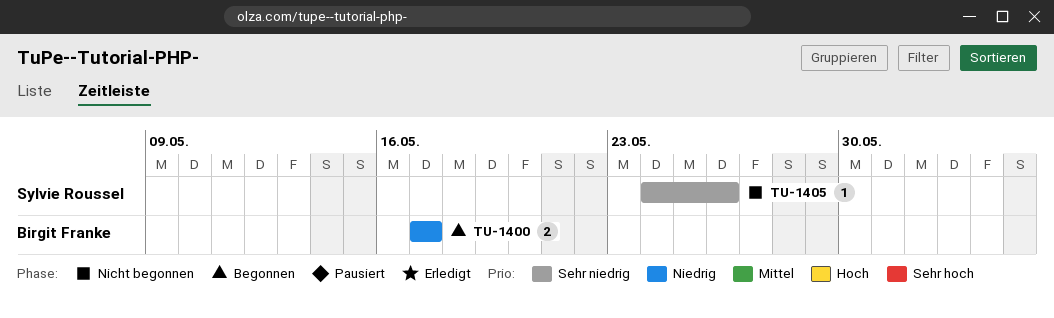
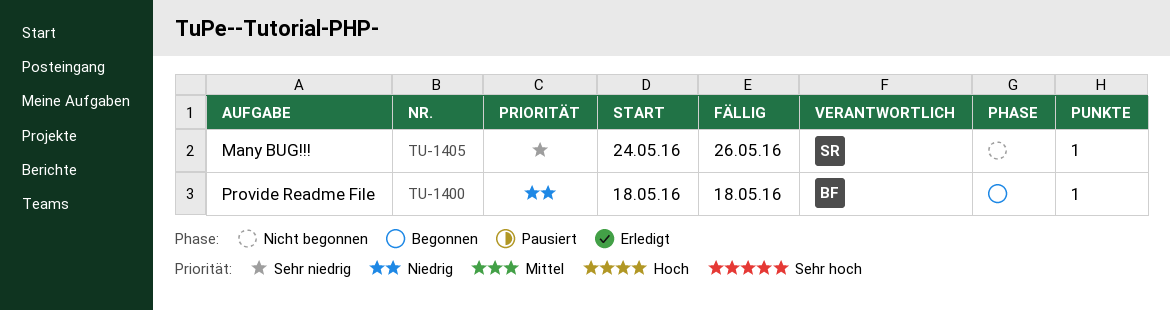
TU-1400, estimate: 2 -> 1
TU-1400, start: May 17 -> May 18
TU-1400, due: May 17 -> May 18

